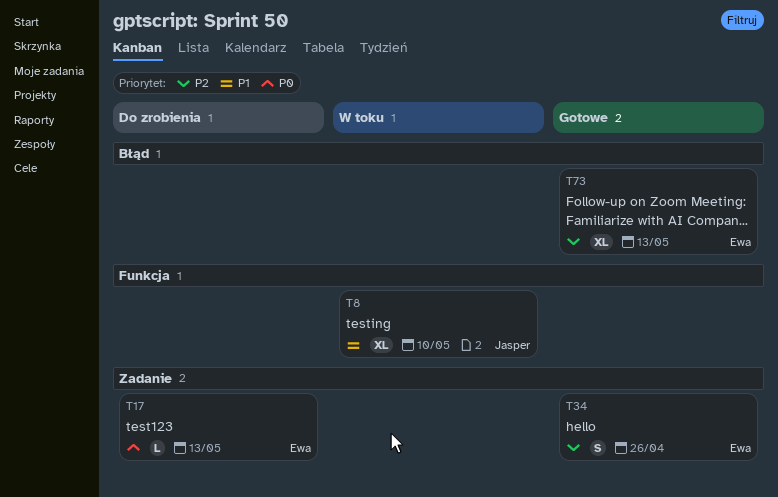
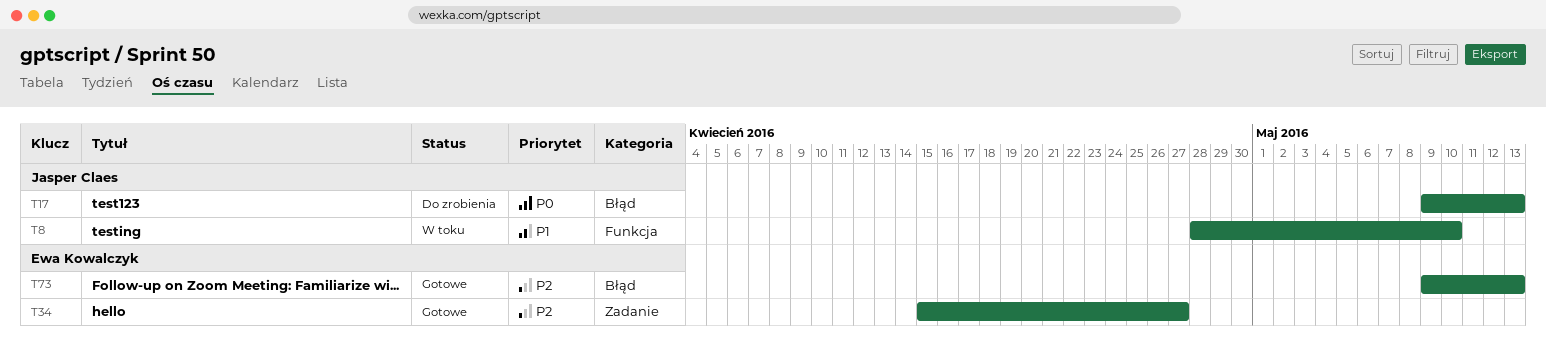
T17, owner: Ewa Kowalczyk -> Jasper Claes
T17, label: Zadanie -> Błąd
T34, due: Apr 26 -> Apr 27

